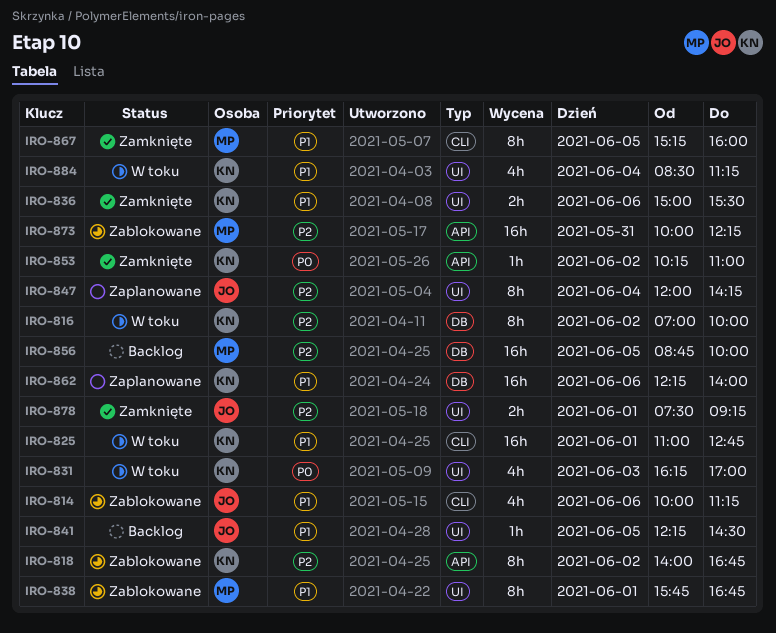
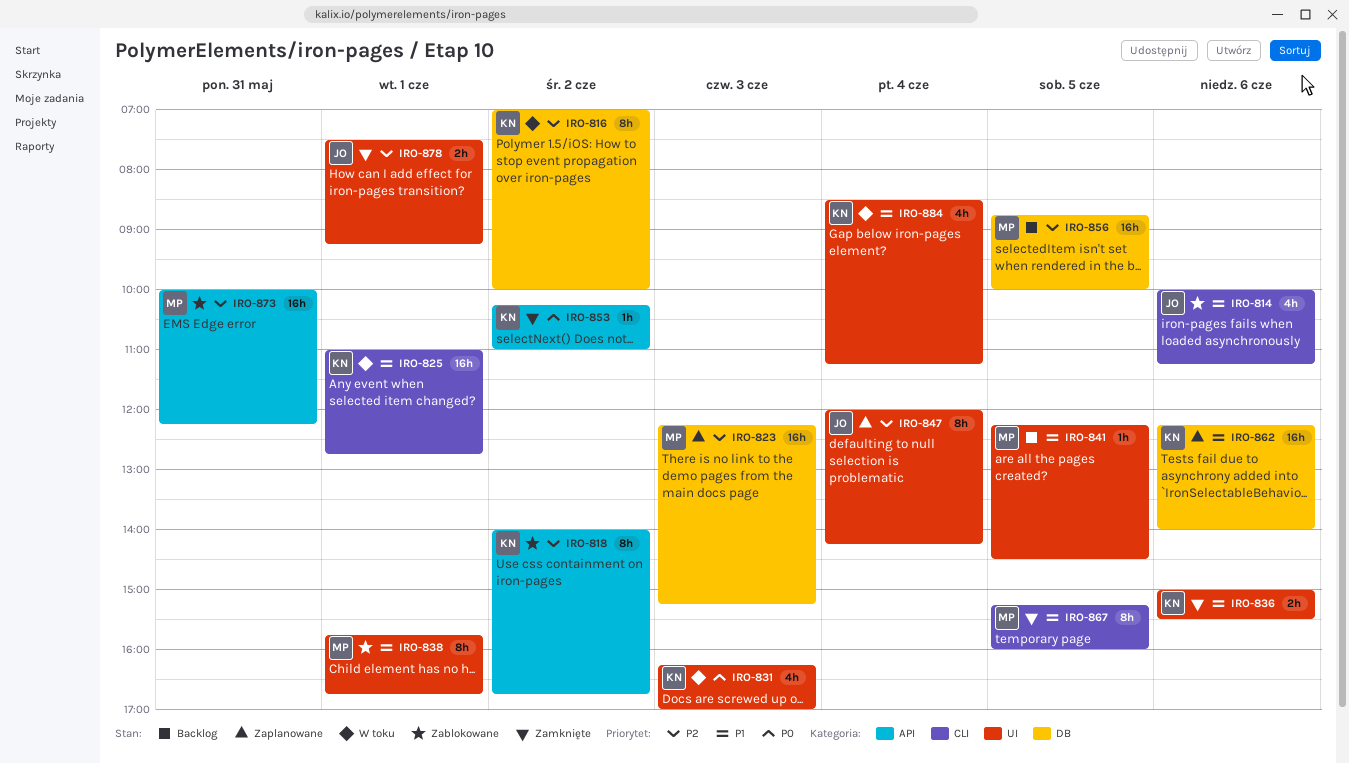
IRO-823: none -> present
IRO-841, owner: JO -> MP

